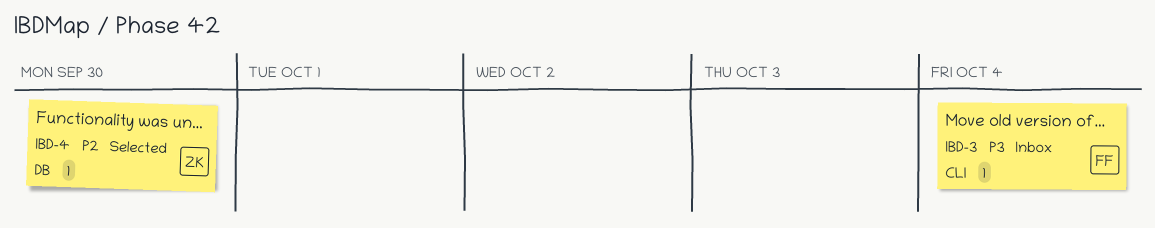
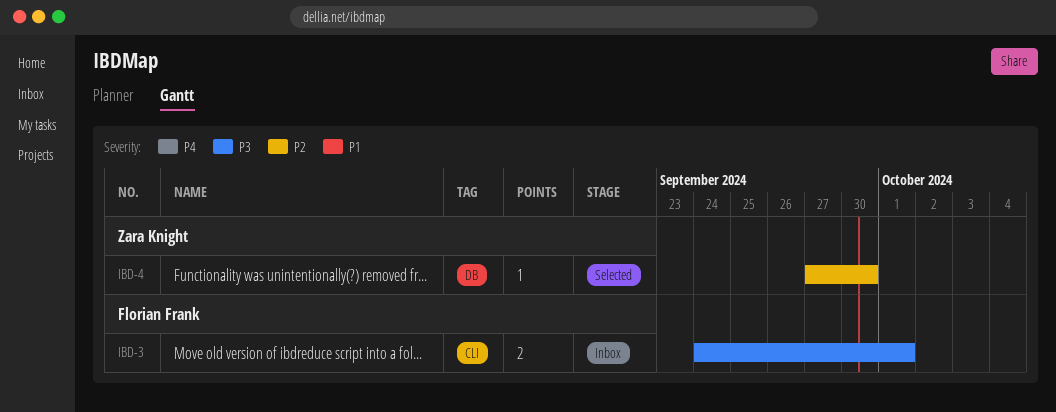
IBD-3, estimate: 1 -> 2
IBD-3, due: Oct 4 -> Oct 1

